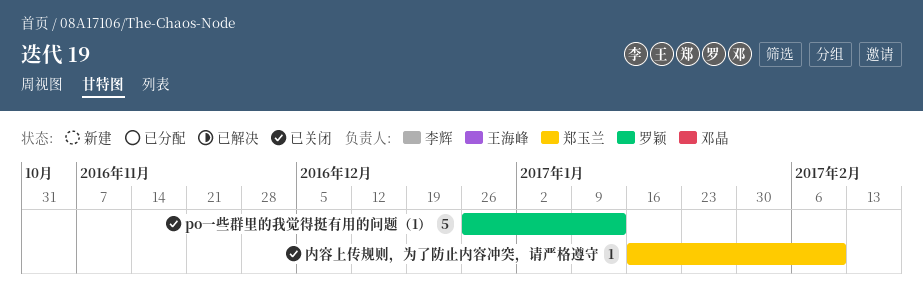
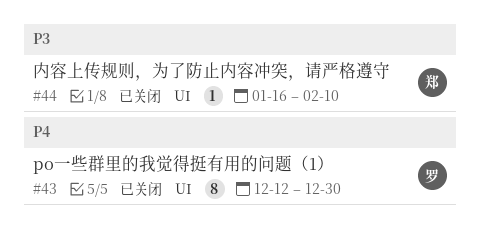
po一些群里的我觉得挺有用的问题（1）, estimate: 5 -> 8
po一些群里的我觉得挺有用的问题（1）, start: Dec 26 -> Dec 12
po一些群里的我觉得挺有用的问题（1）, due: Jan 13 -> Dec 30

